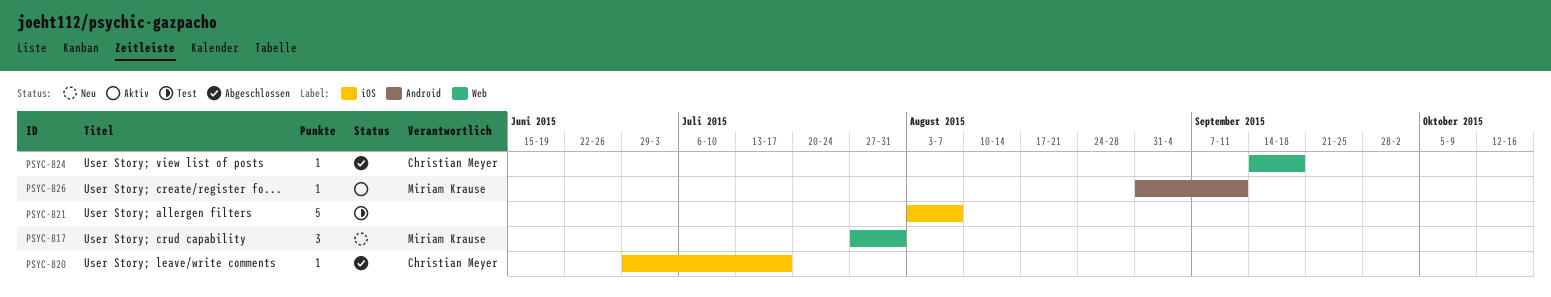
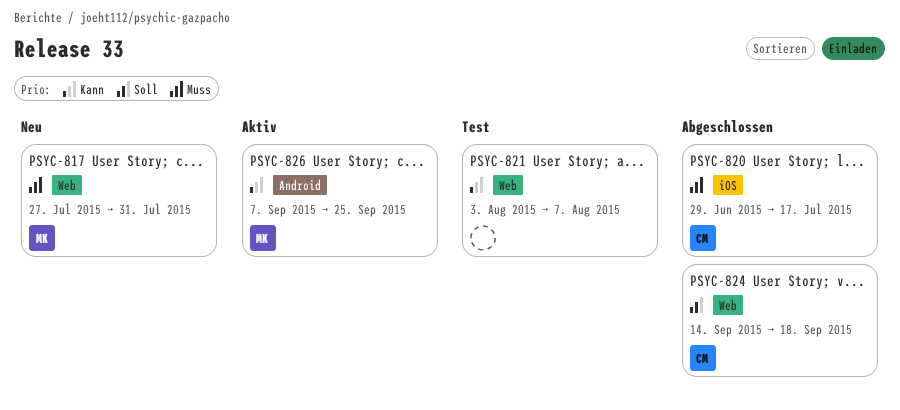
PSYC-821, label: iOS -> Web
PSYC-826, start: Aug 31 -> Sep 7
PSYC-826, due: Sep 11 -> Sep 25

